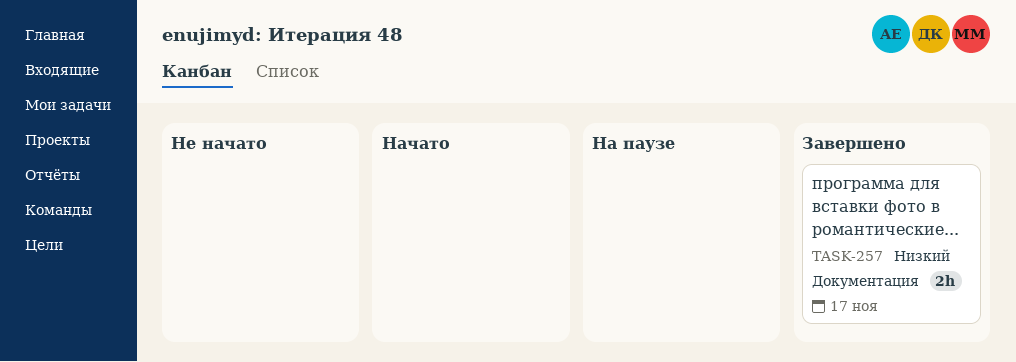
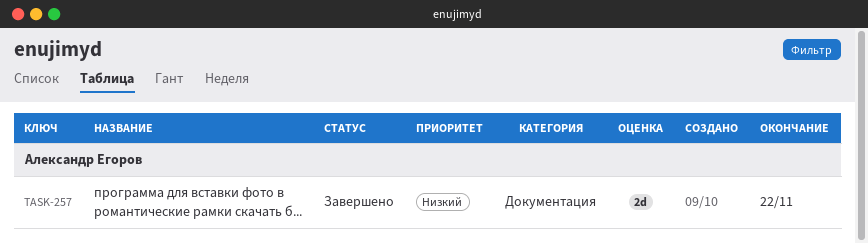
TASK-257, estimate: 2h -> 2d
TASK-257, due: Nov 17 -> Nov 22

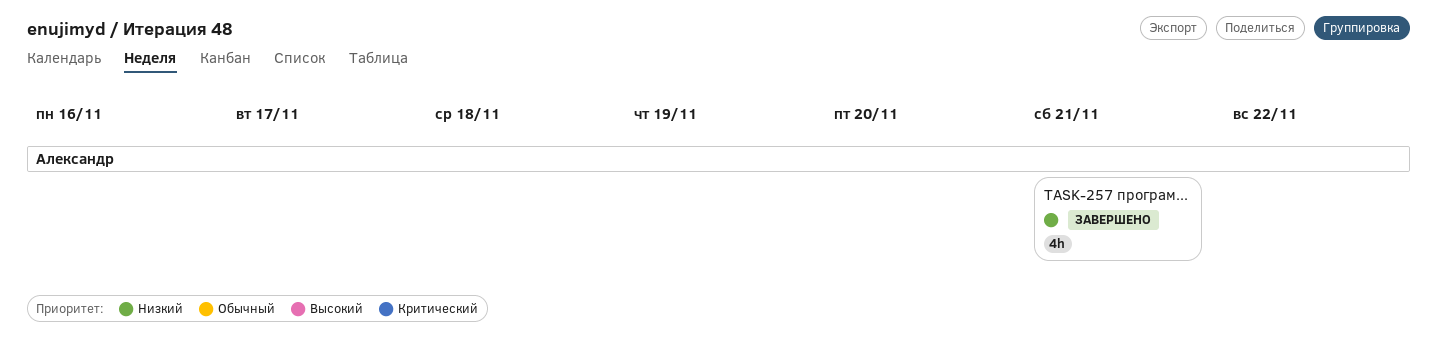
TASK-257, estimate: 2d -> 4h
TASK-257, due: Nov 22 -> Nov 21

